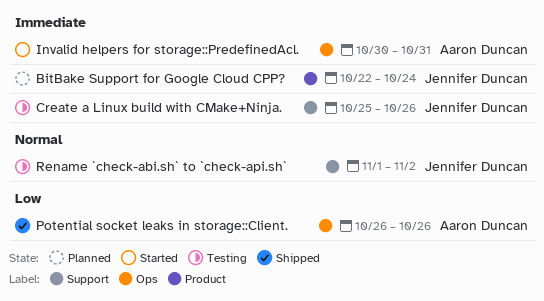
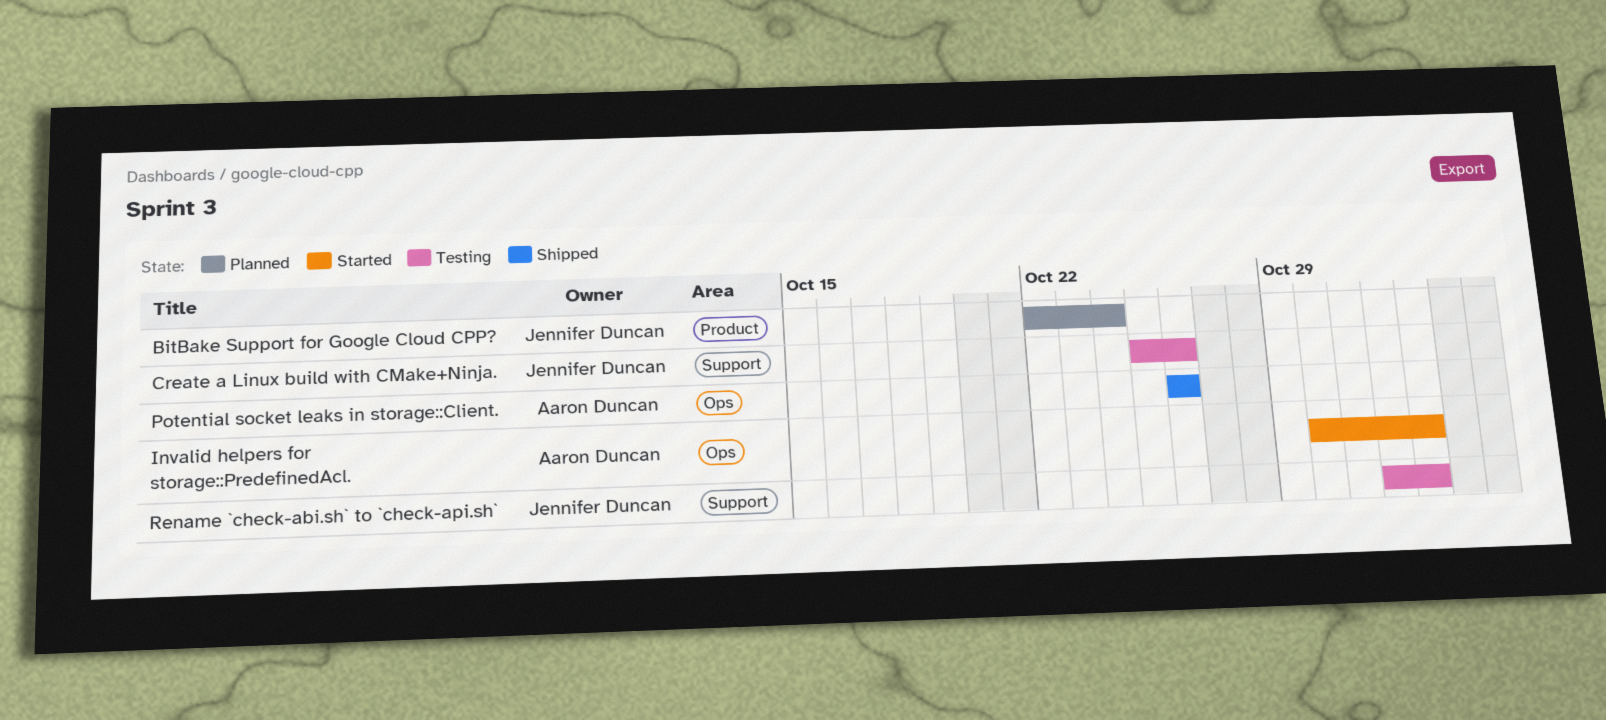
Invalid helpers for storage::PredefinedAcl., due: Oct 31 -> Nov 2

